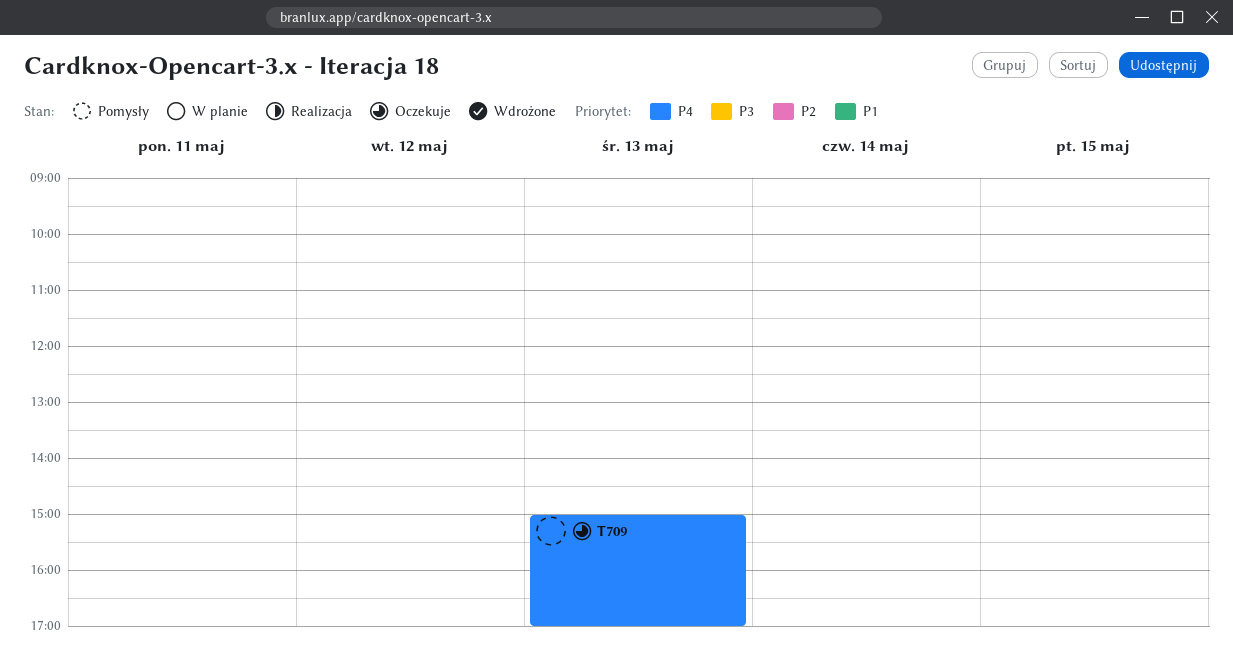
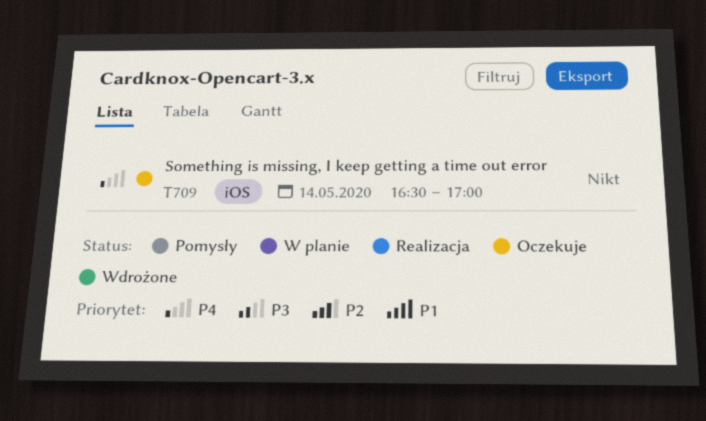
T709, day: May 13 -> May 14
T709, begins: 15:00 -> 16:30

